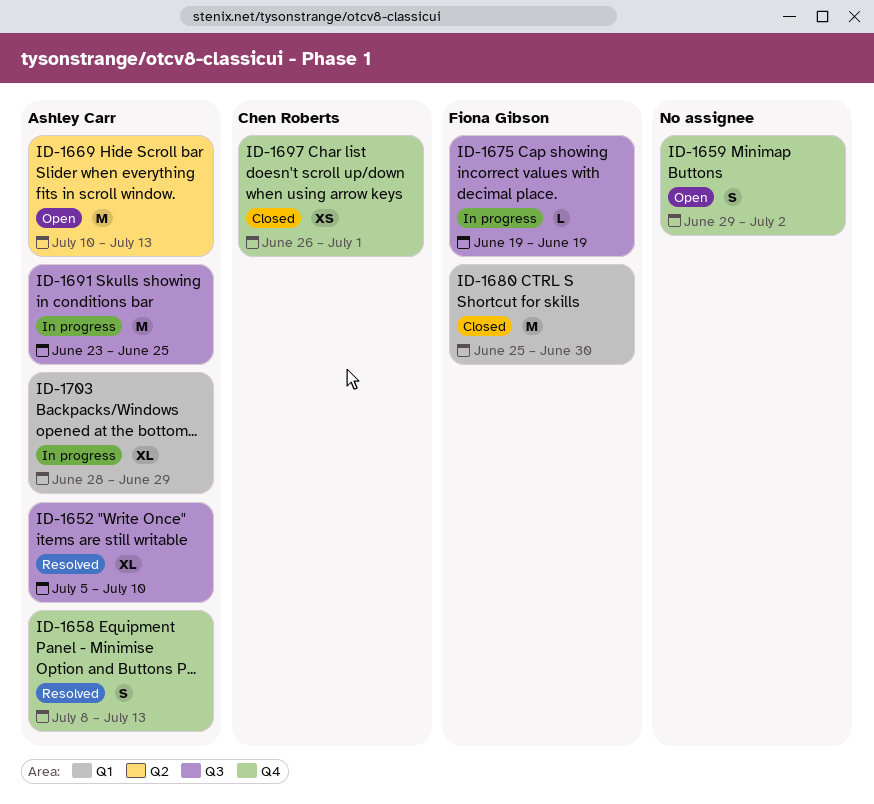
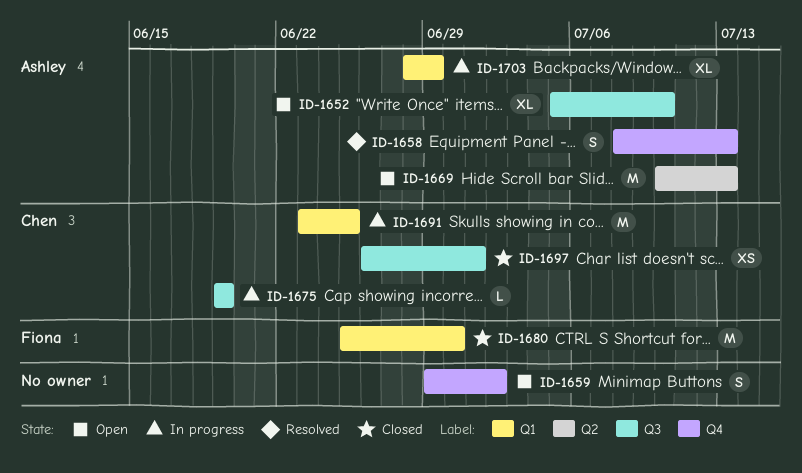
ID-1652, status: Resolved -> Open
ID-1675, owner: Fiona Gibson -> Chen Roberts
ID-1691, owner: Ashley Carr -> Chen Roberts
ID-1691, label: Q3 -> Q1
ID-1697, label: Q4 -> Q3

